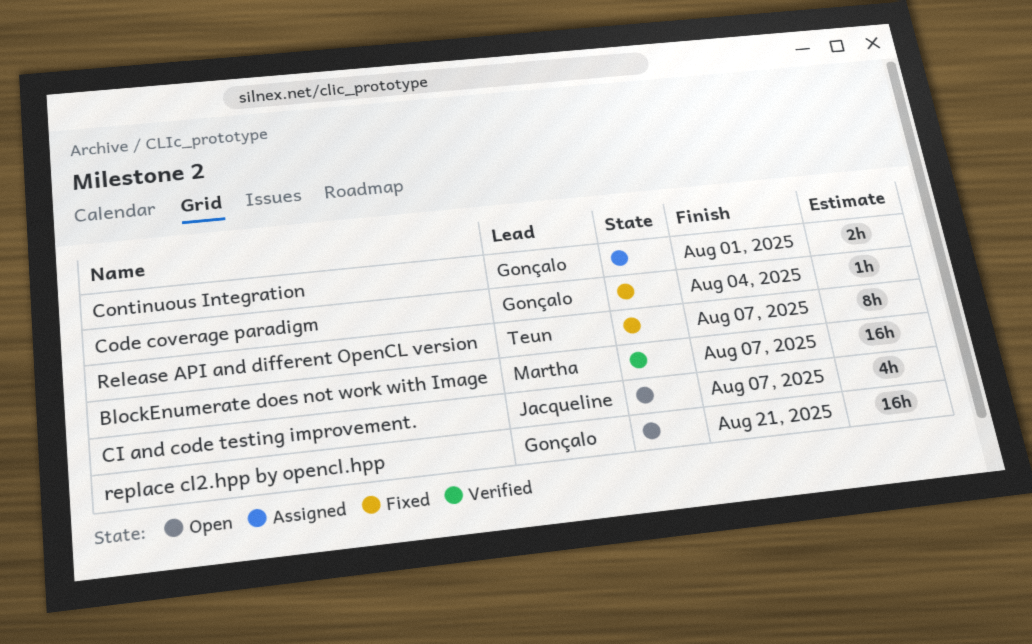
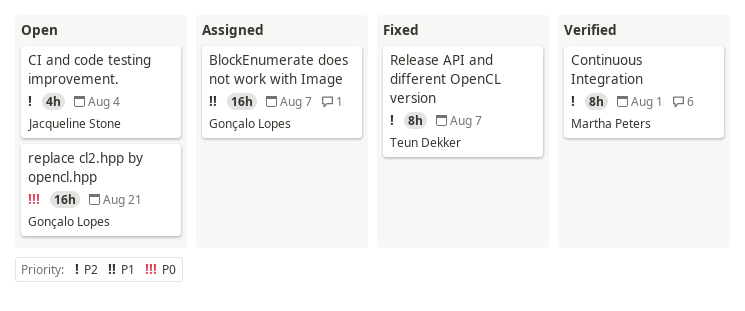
BlockEnumerate does not work with Image, status: Verified -> Assigned
BlockEnumerate does not work with Image, owner: Martha Peters -> Gonçalo Lopes
CI and code testing improvement., due: Aug 7 -> Aug 4
Code coverage paradigm: present -> none
Continuous Integration, status: Assigned -> Verified
Continuous Integration, owner: Gonçalo Lopes -> Martha Peters
Continuous Integration, estimate: 2h -> 8h

